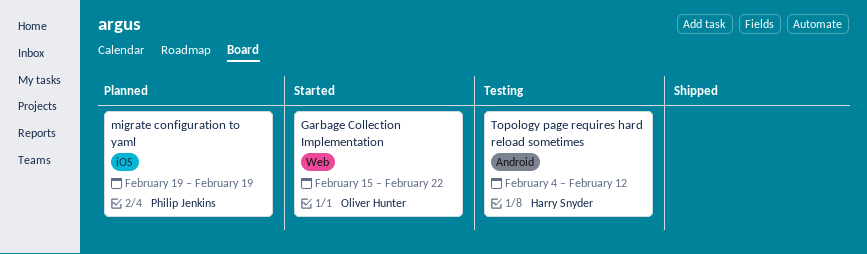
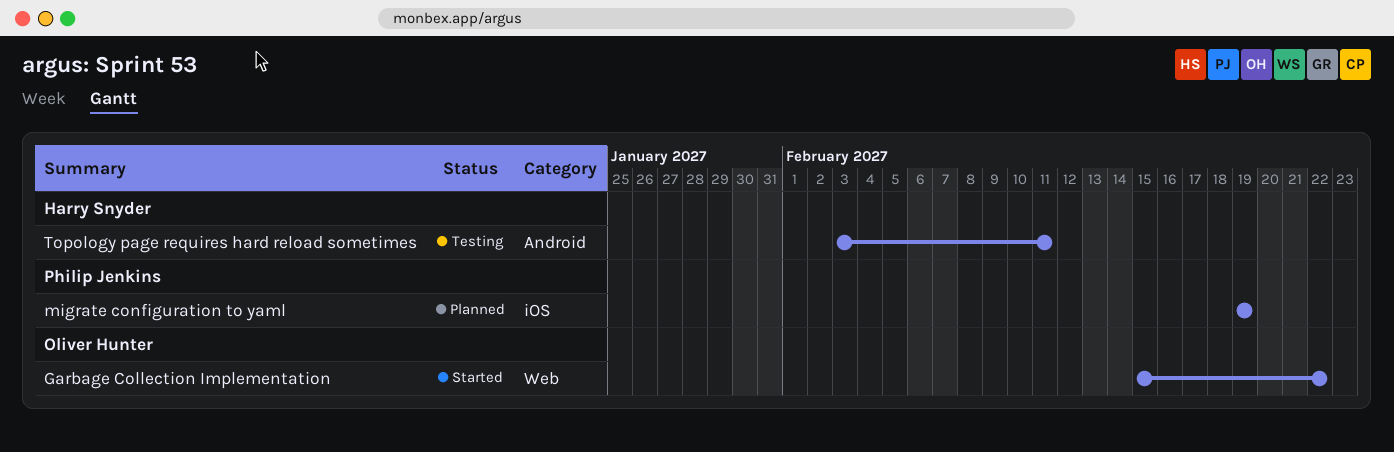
Topology page requires hard reload sometimes, start: Feb 4 -> Feb 3
Topology page requires hard reload sometimes, due: Feb 12 -> Feb 11

